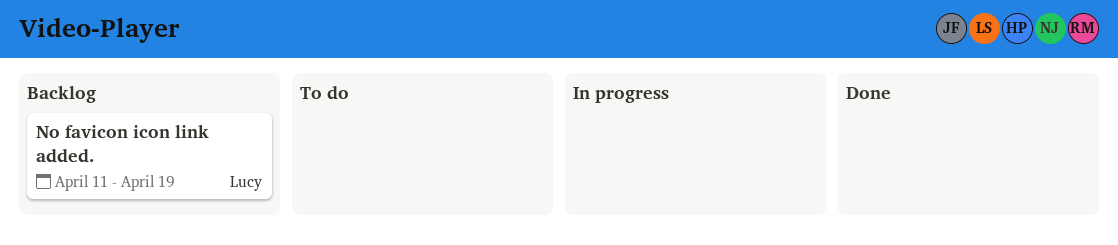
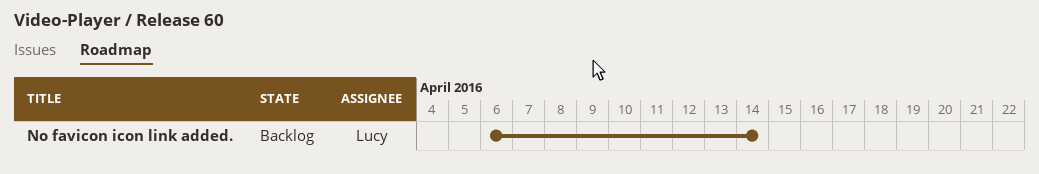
No favicon icon link added., start: Apr 11 -> Apr 6
No favicon icon link added., due: Apr 19 -> Apr 14

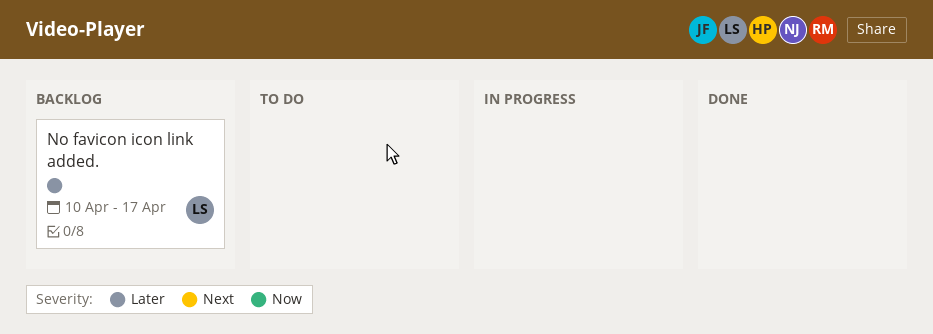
No favicon icon link added., start: Apr 6 -> Apr 10
No favicon icon link added., due: Apr 14 -> Apr 17

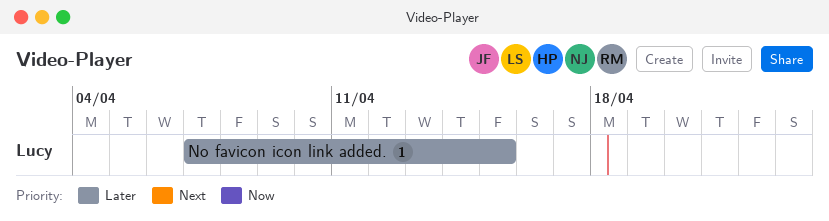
No favicon icon link added., start: Apr 10 -> Apr 7
No favicon icon link added., due: Apr 17 -> Apr 15

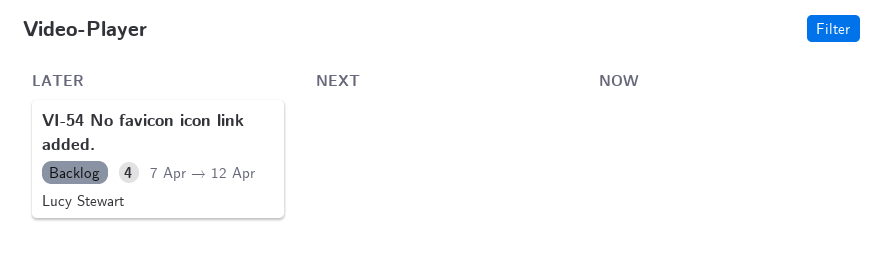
No favicon icon link added., estimate: 1 -> 4
No favicon icon link added., due: Apr 15 -> Apr 12

